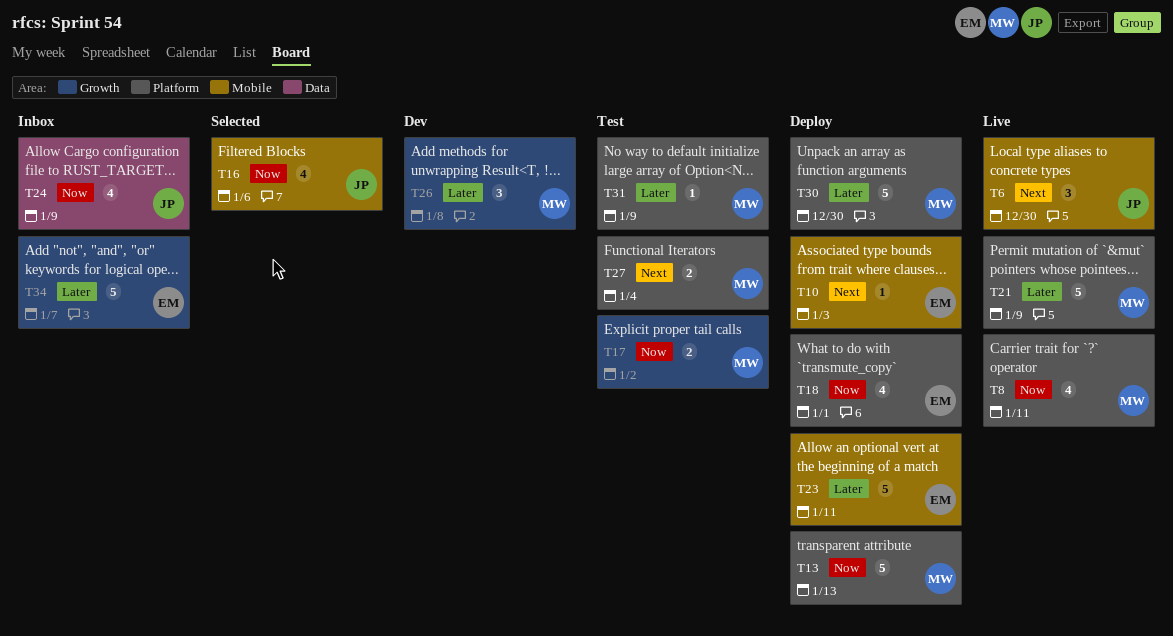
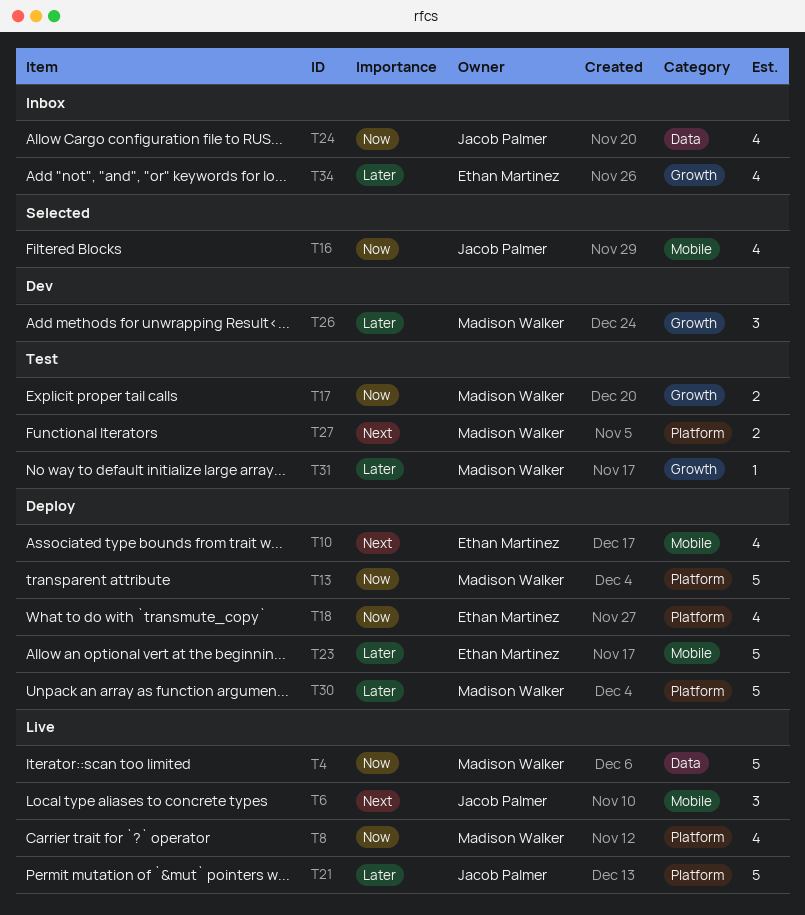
T4: none -> present
T10, estimate: 1 -> 4
T21, owner: Madison Walker -> Jacob Palmer
T31, label: Platform -> Growth
T34, estimate: 5 -> 4

